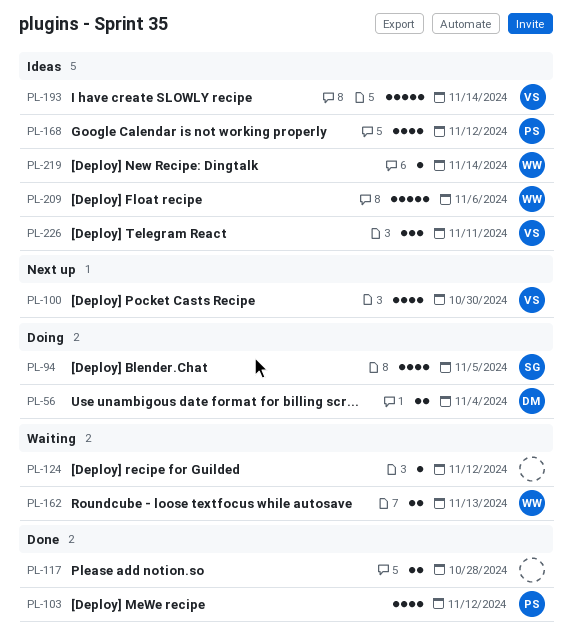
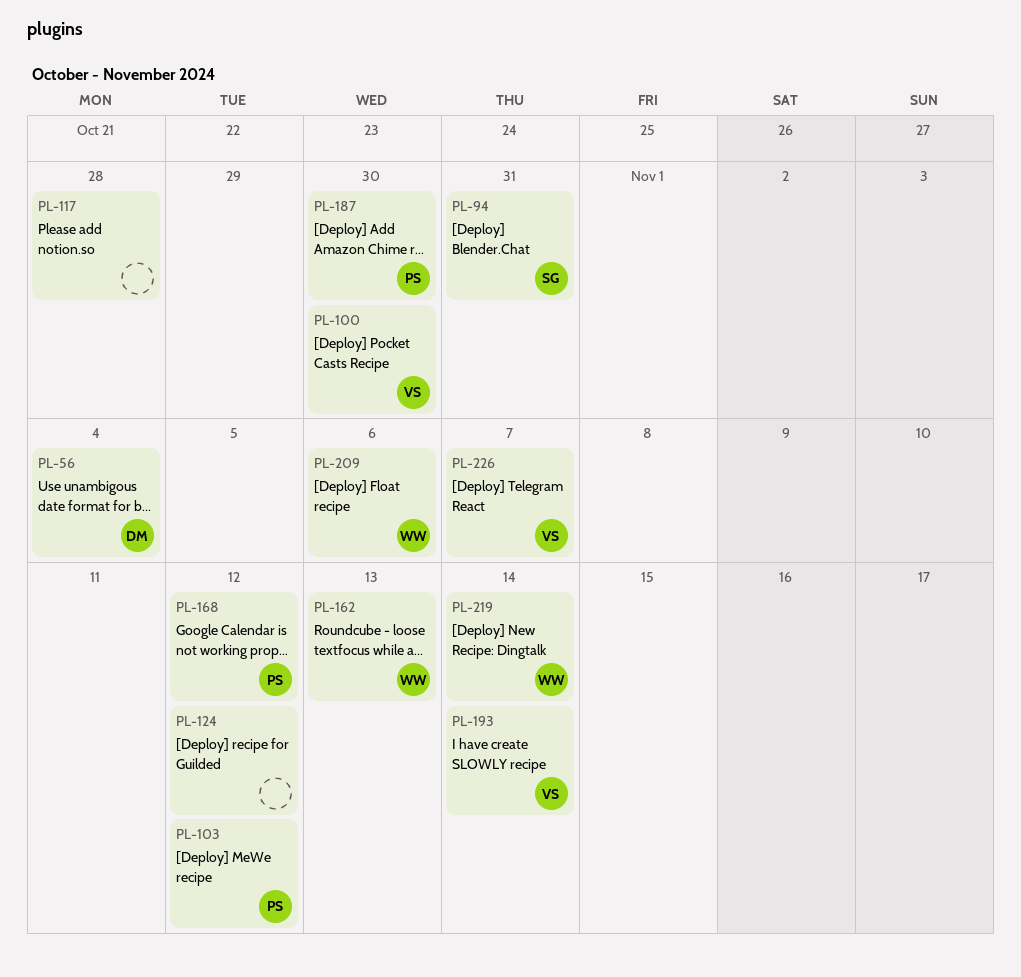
PL-94, due: Nov 5 -> Oct 31
PL-187: none -> present
PL-226, due: Nov 11 -> Nov 7

